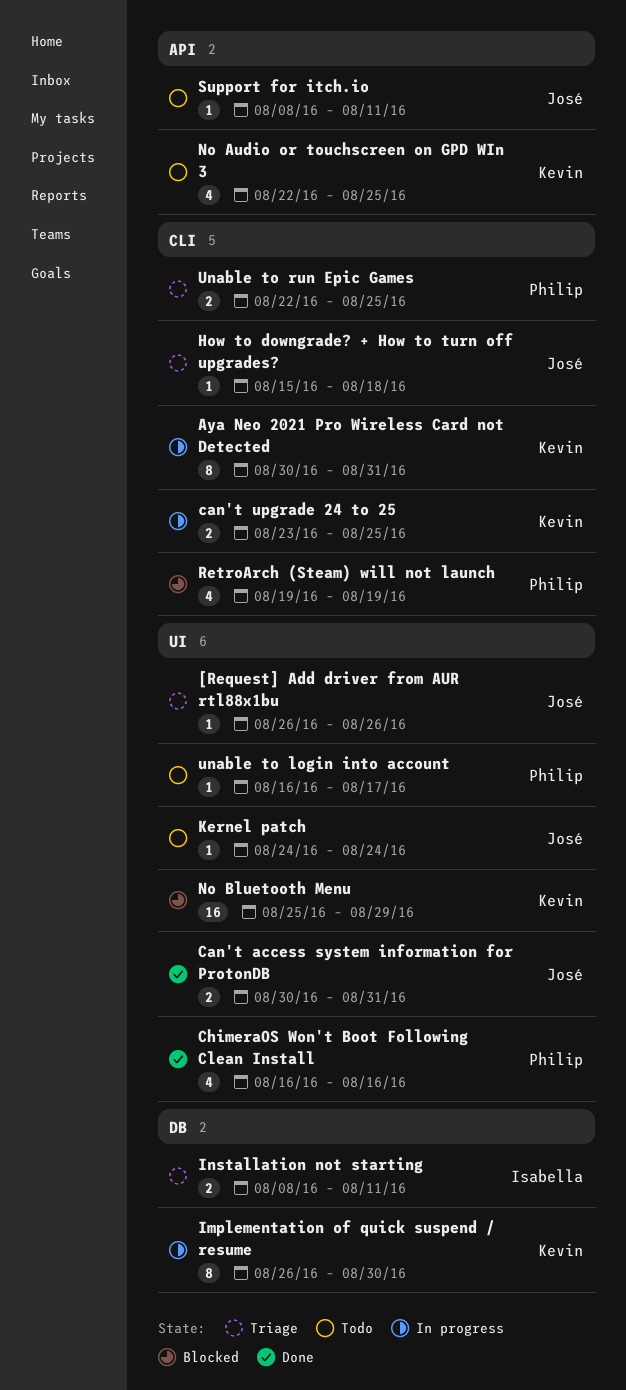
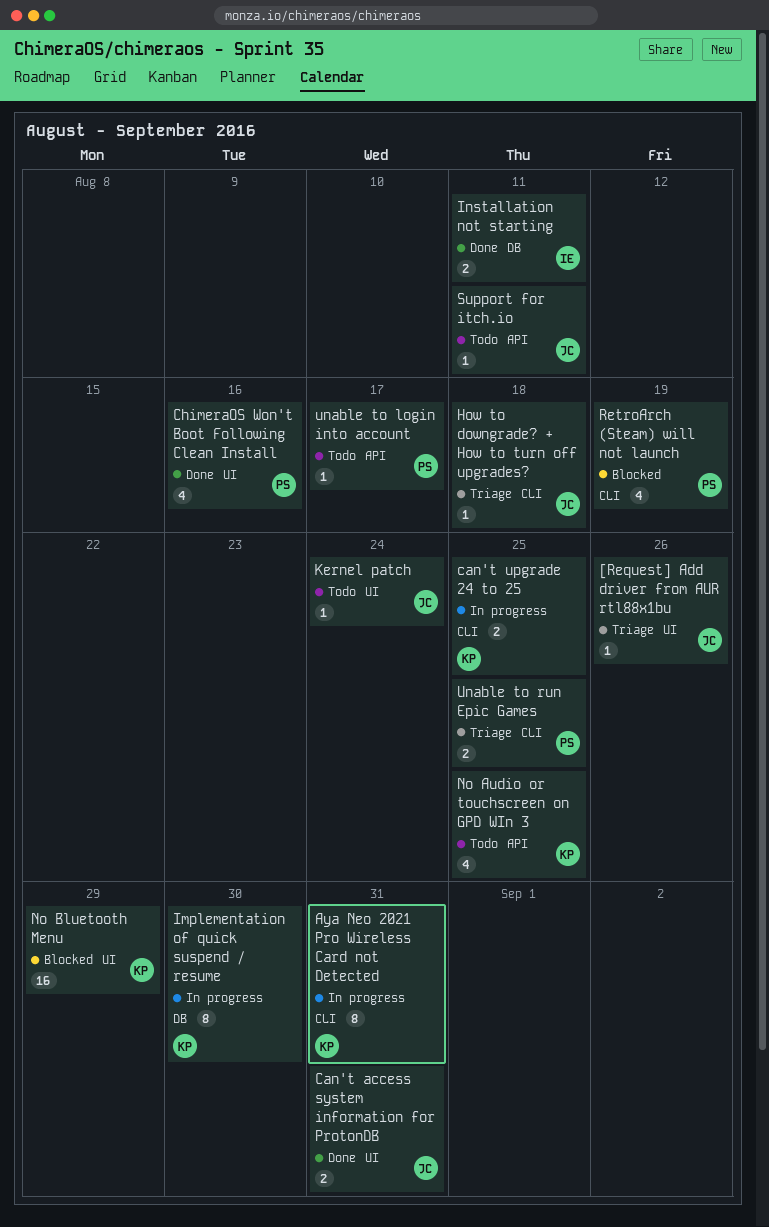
Installation not starting, status: Triage -> Done
unable to login into account, label: UI -> API

